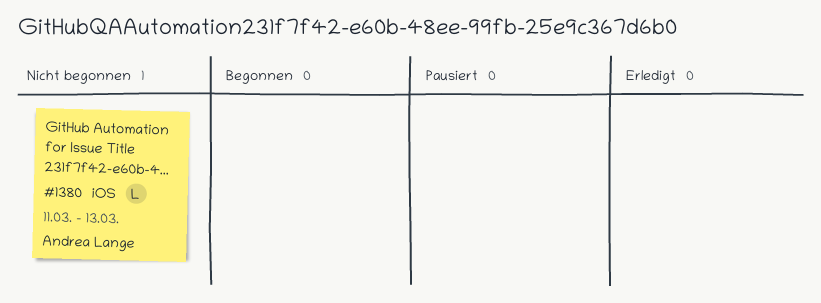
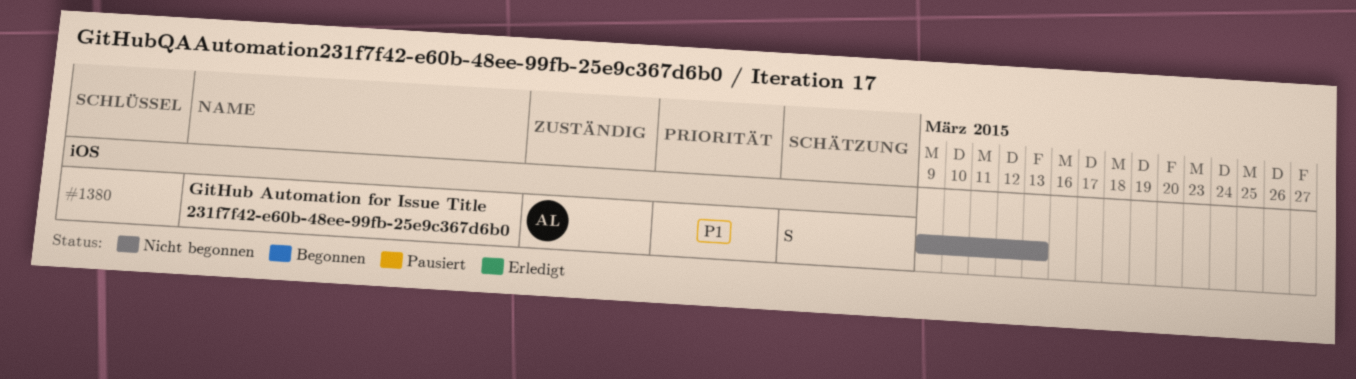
#1380, estimate: L -> S
#1380, start: Mar 11 -> Mar 9

